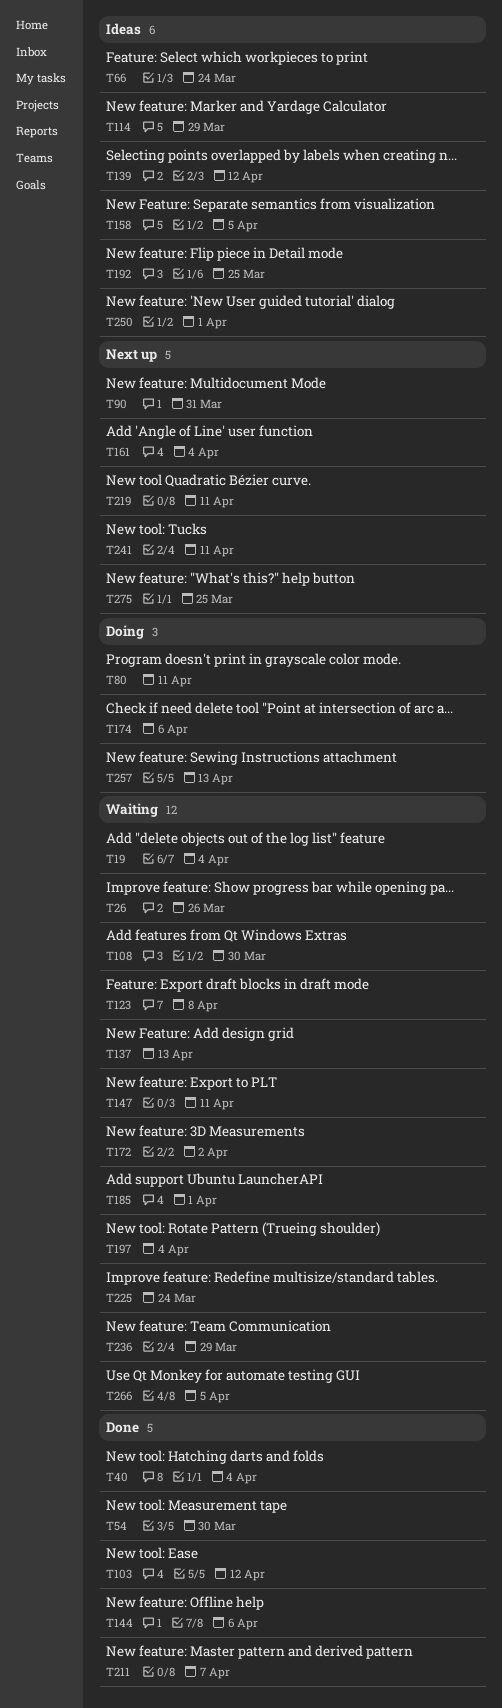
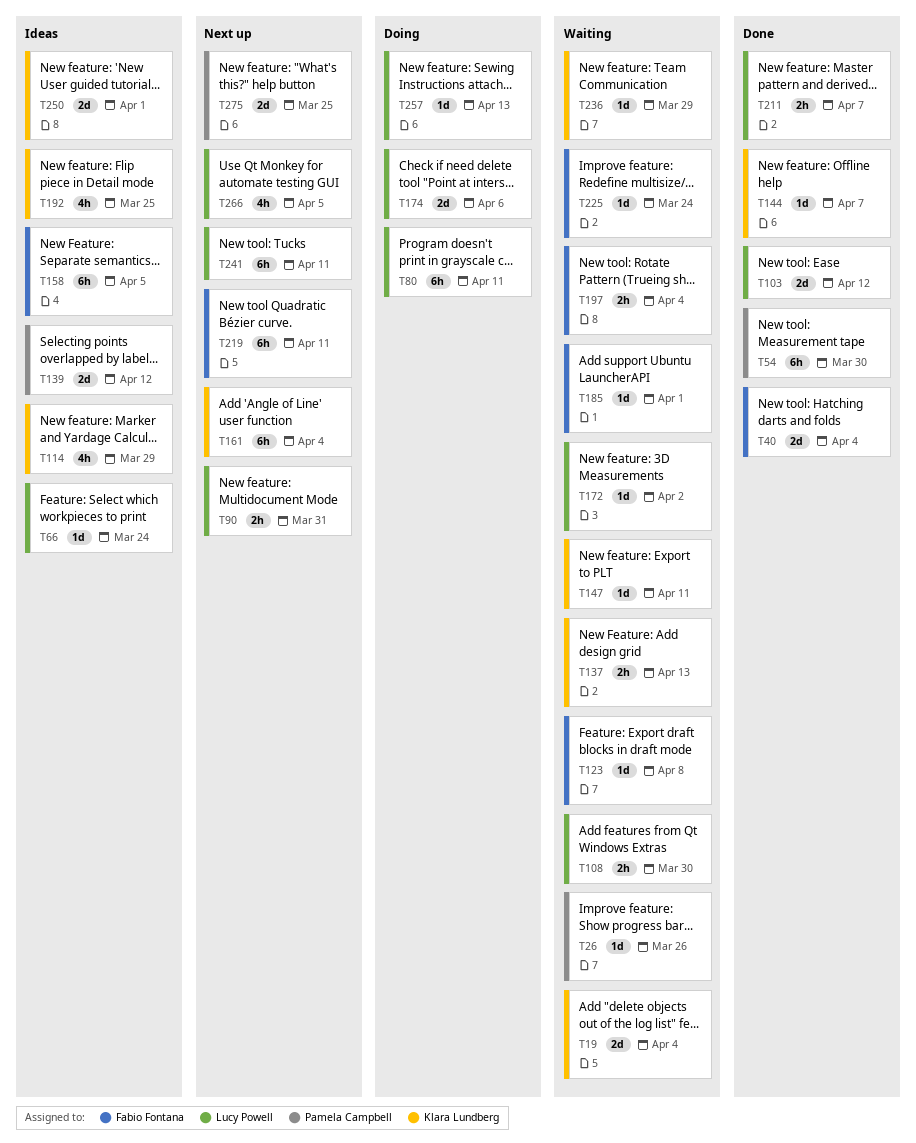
T144, due: Apr 6 -> Apr 7
T266, status: Waiting -> Next up

